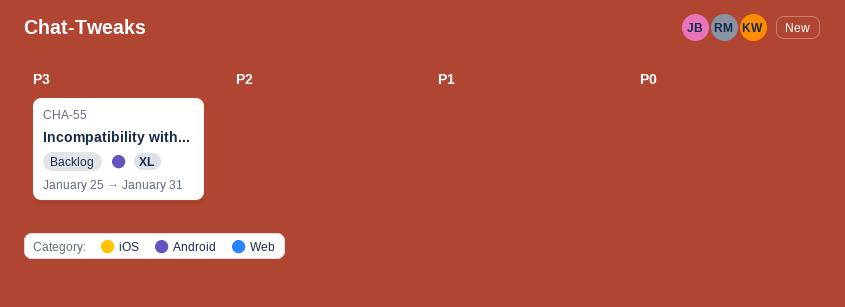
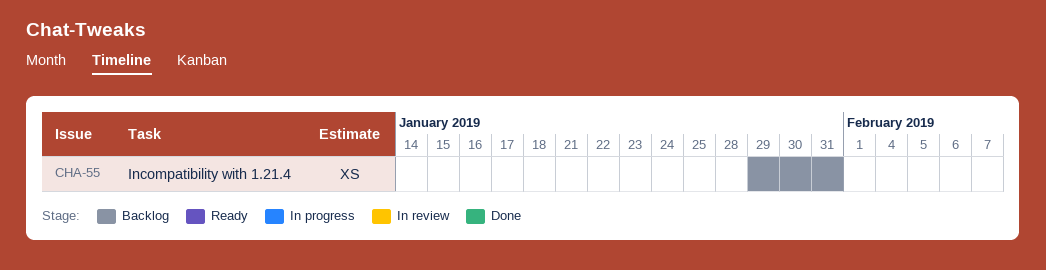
CHA-55, estimate: XL -> XS
CHA-55, start: Jan 25 -> Jan 29

